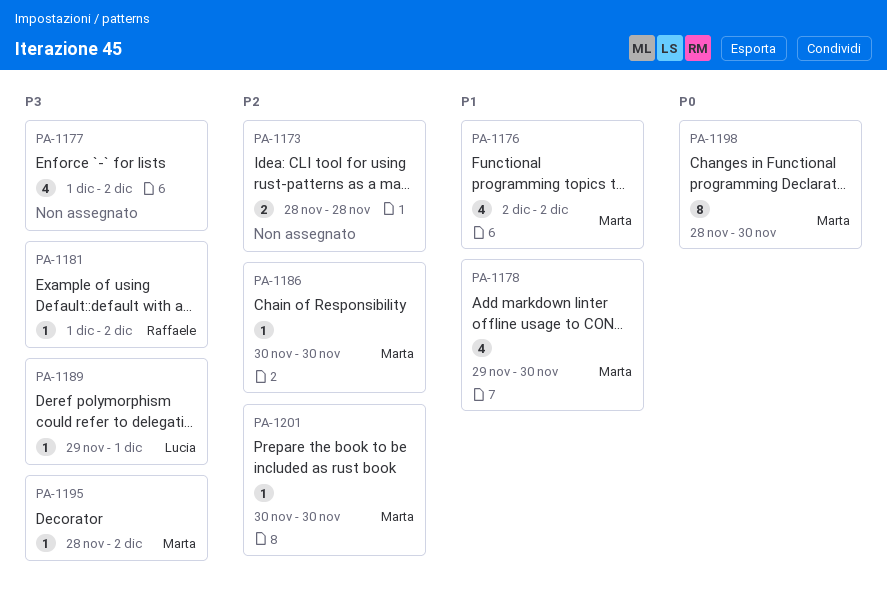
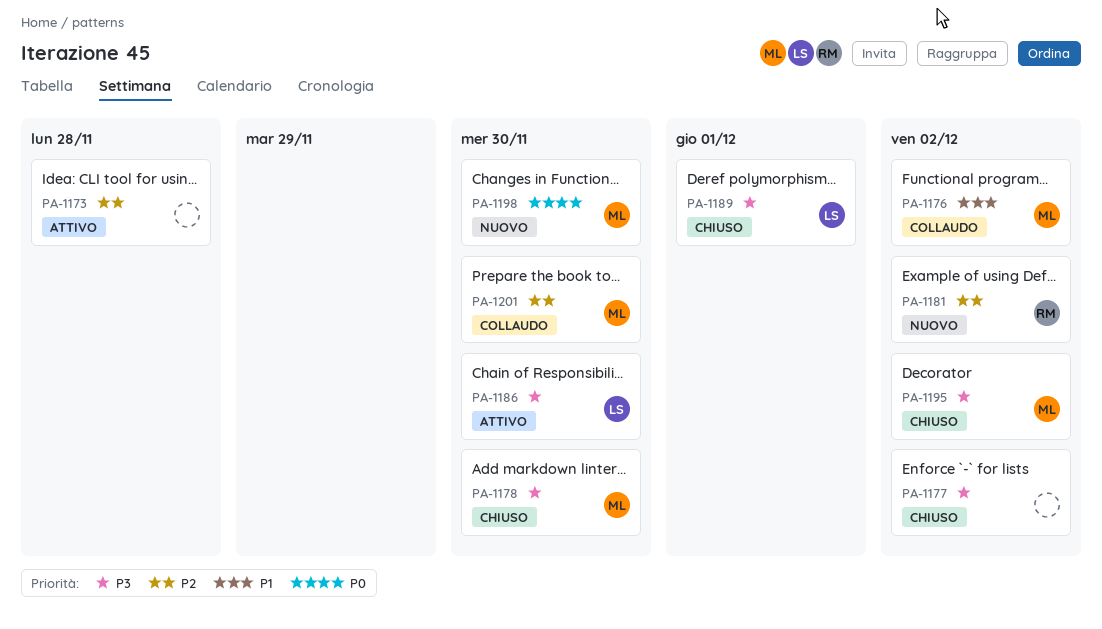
PA-1178, priority: P1 -> P3
PA-1181, priority: P3 -> P2
PA-1186, owner: Marta -> Lucia
PA-1186, priority: P2 -> P3

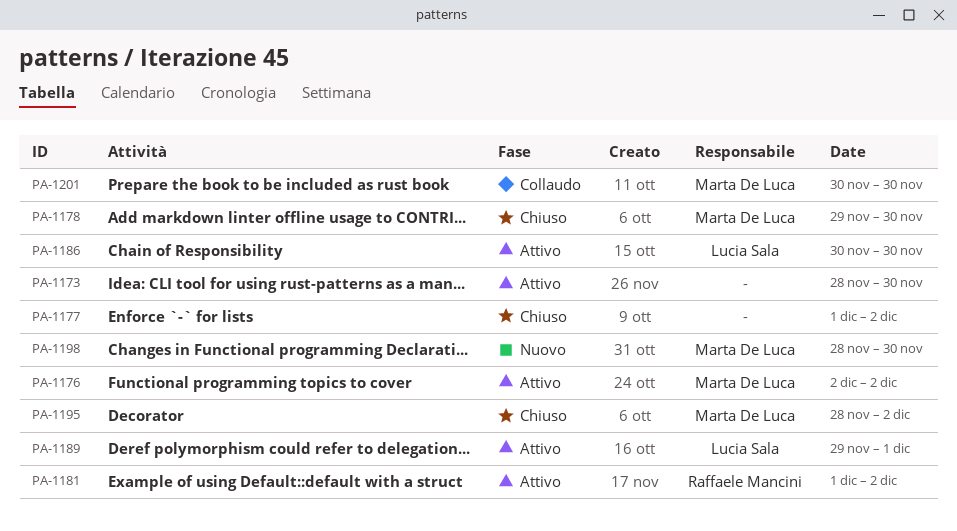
PA-1173, due: Nov 28 -> Nov 30
PA-1176, status: Collaudo -> Attivo
PA-1181, status: Nuovo -> Attivo
PA-1189, status: Chiuso -> Attivo

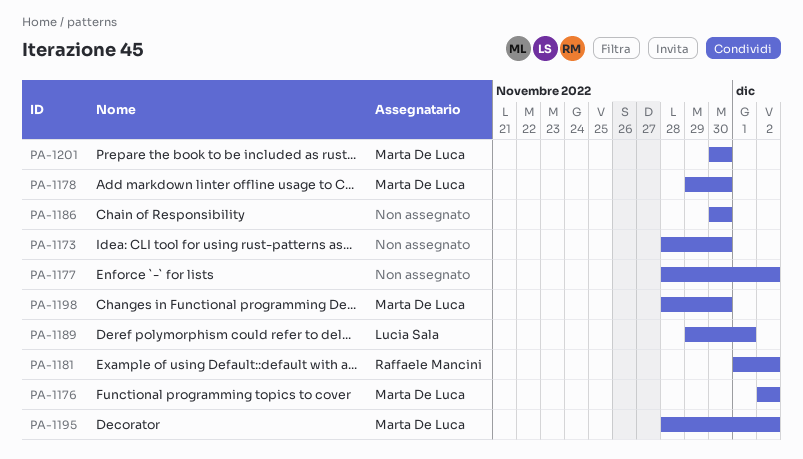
PA-1177, start: Dec 1 -> Nov 28
PA-1186, owner: Lucia Sala -> none

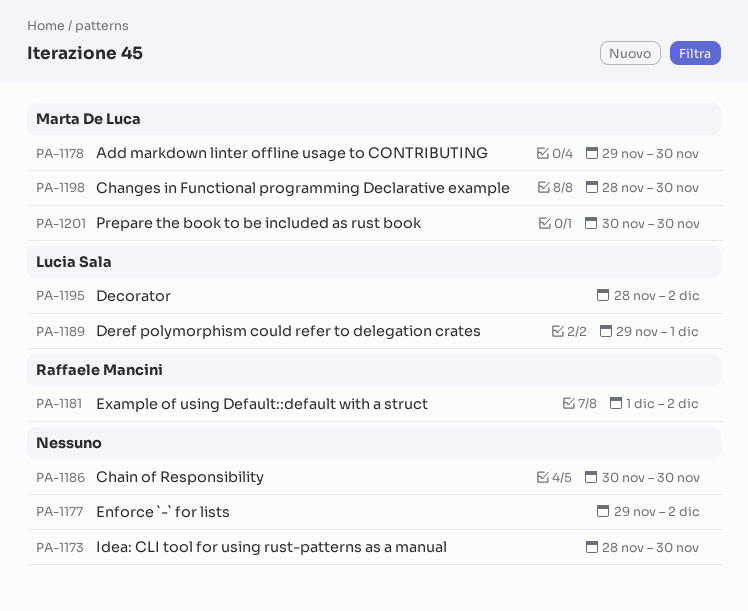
PA-1176: present -> none
PA-1177, start: Nov 28 -> Nov 29
PA-1195, owner: Marta De Luca -> Lucia Sala

